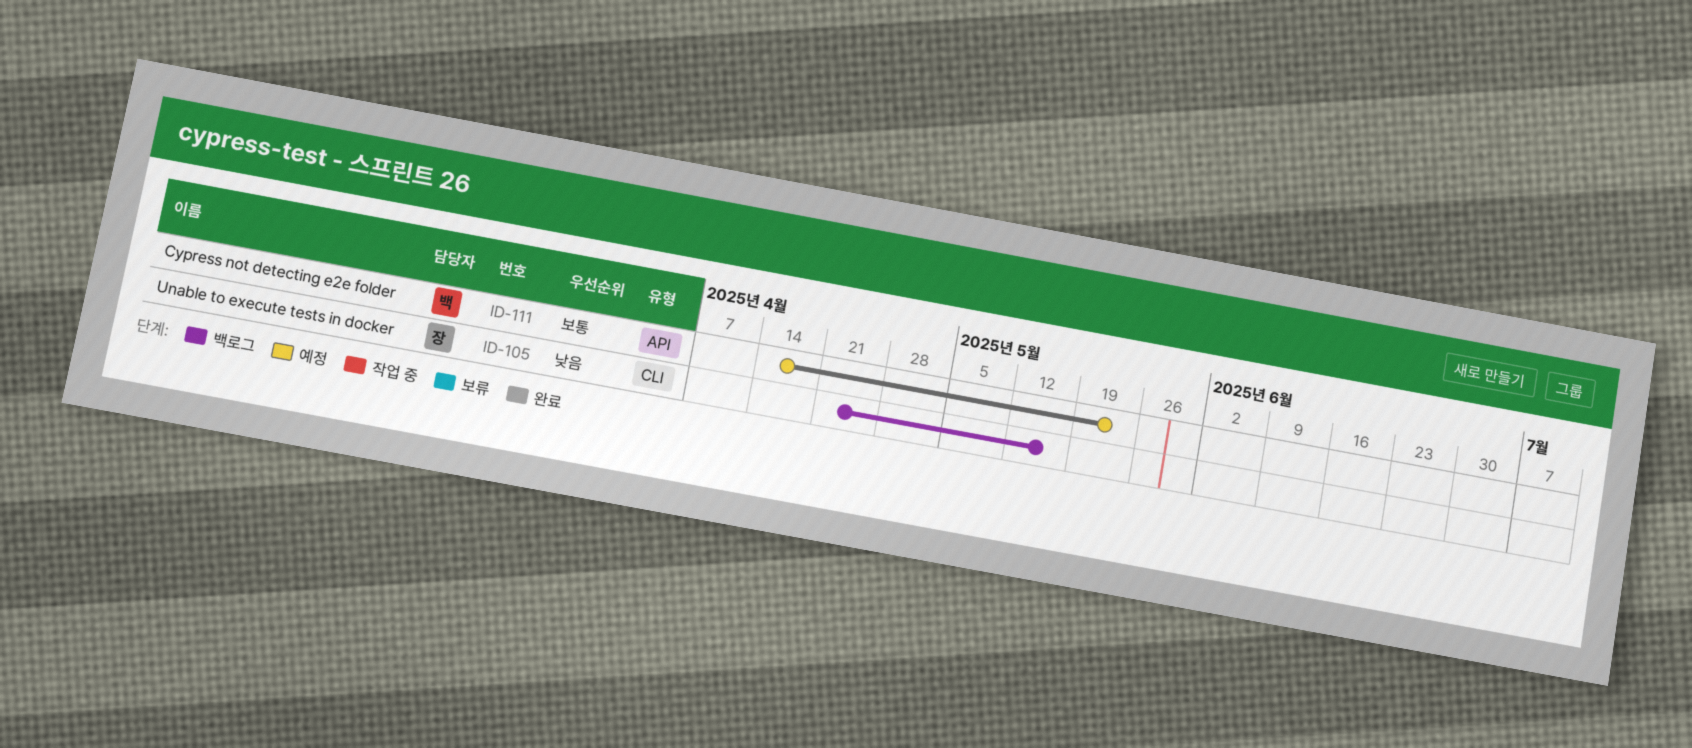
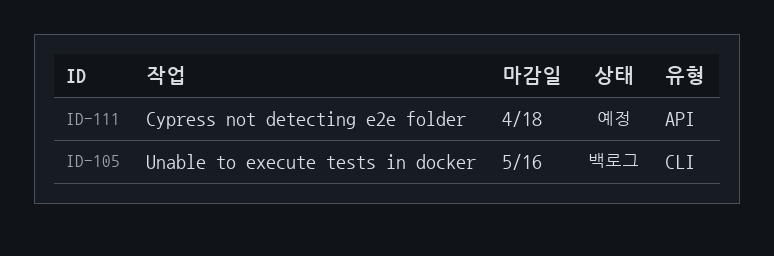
ID-111, due: May 23 -> Apr 18

